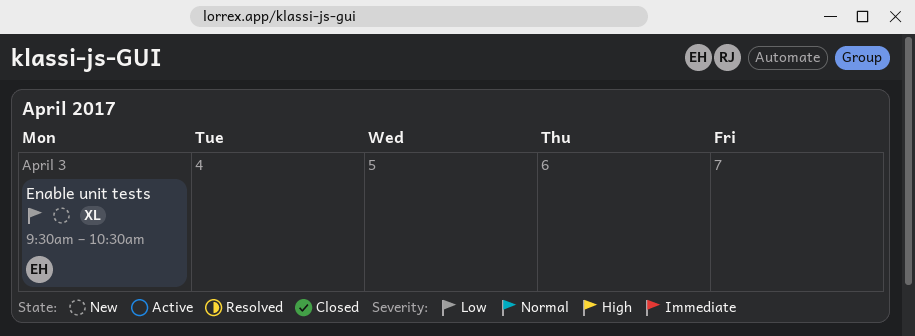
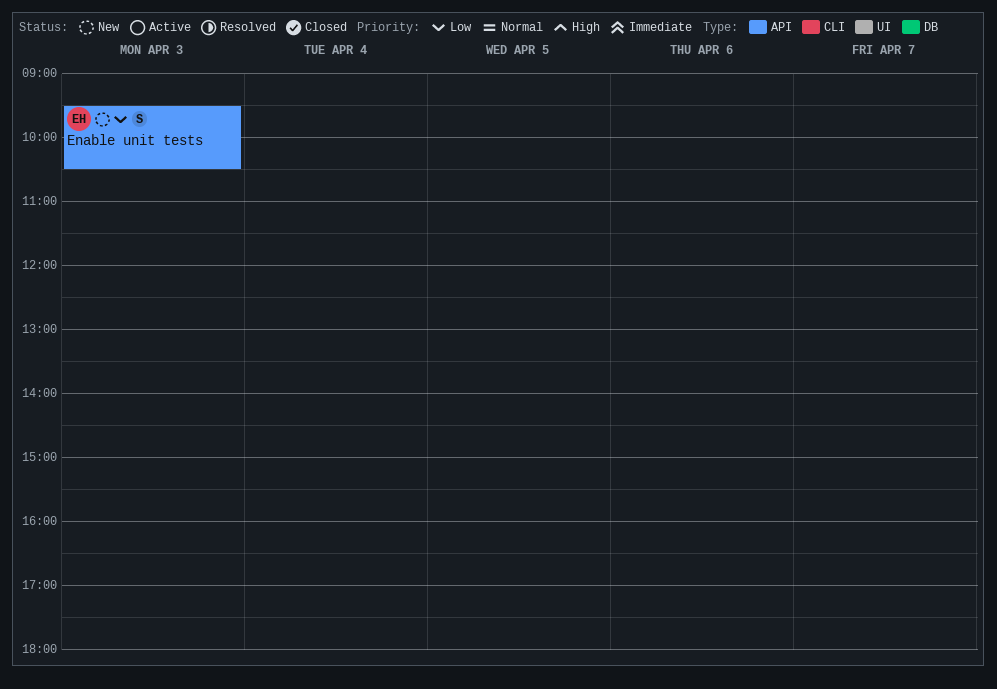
Enable unit tests, estimate: XL -> S

